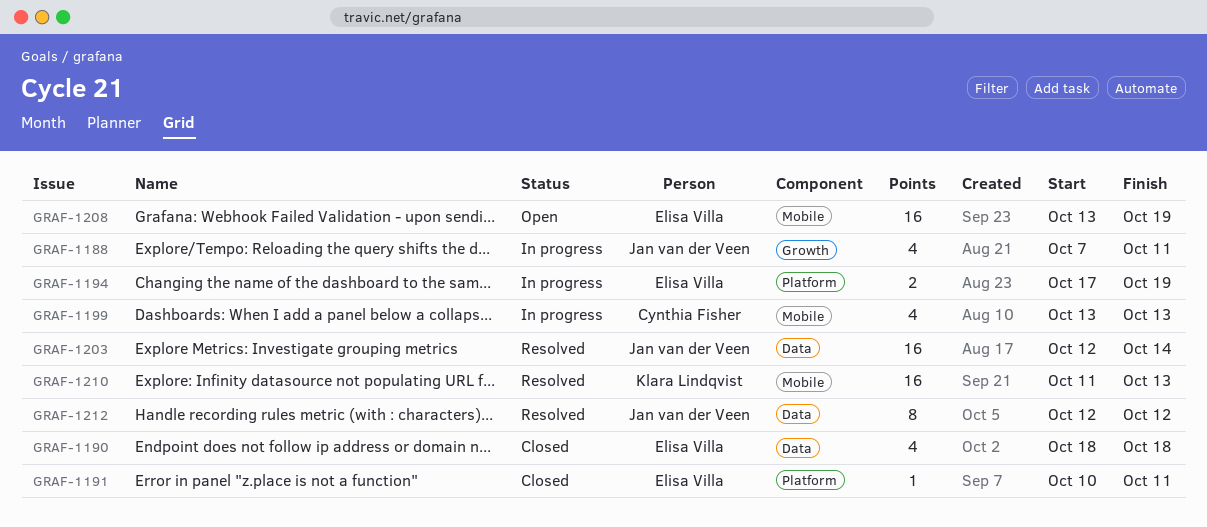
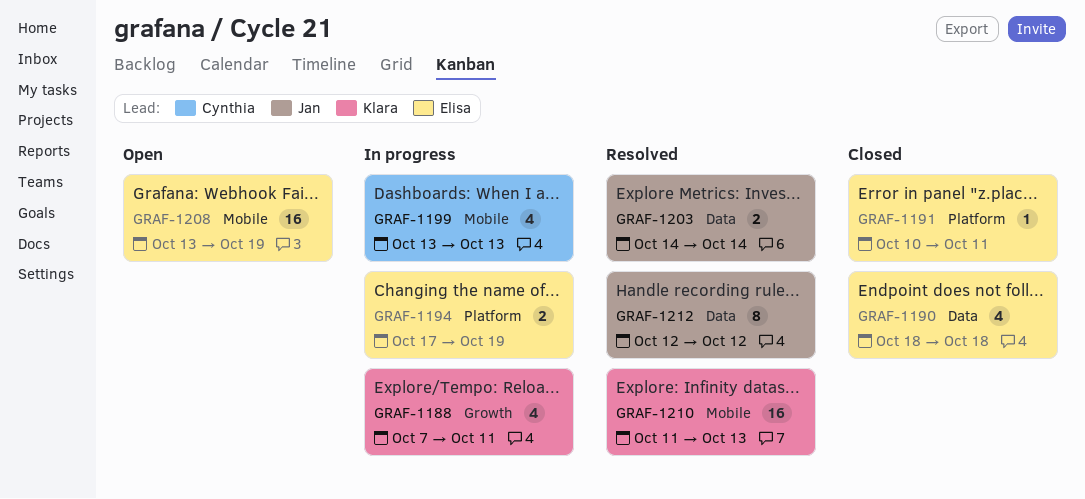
GRAF-1188, owner: Jan van der Veen -> Klara Lindqvist
GRAF-1203, estimate: 16 -> 2
GRAF-1203, start: Oct 12 -> Oct 14

